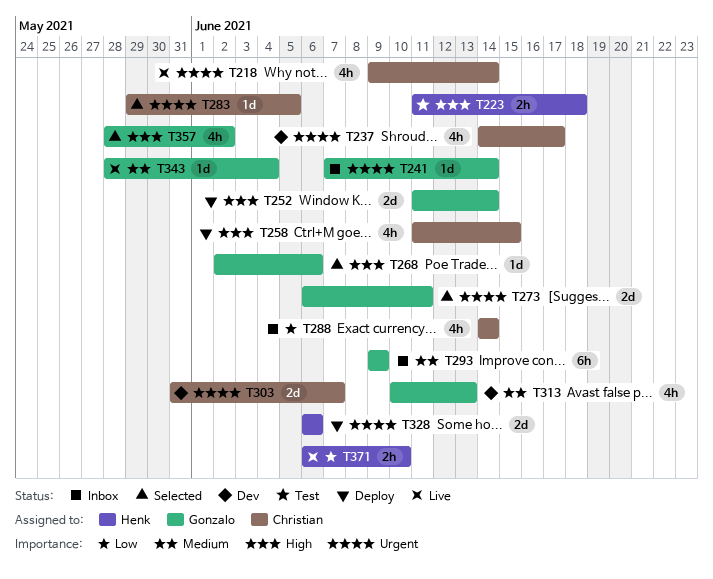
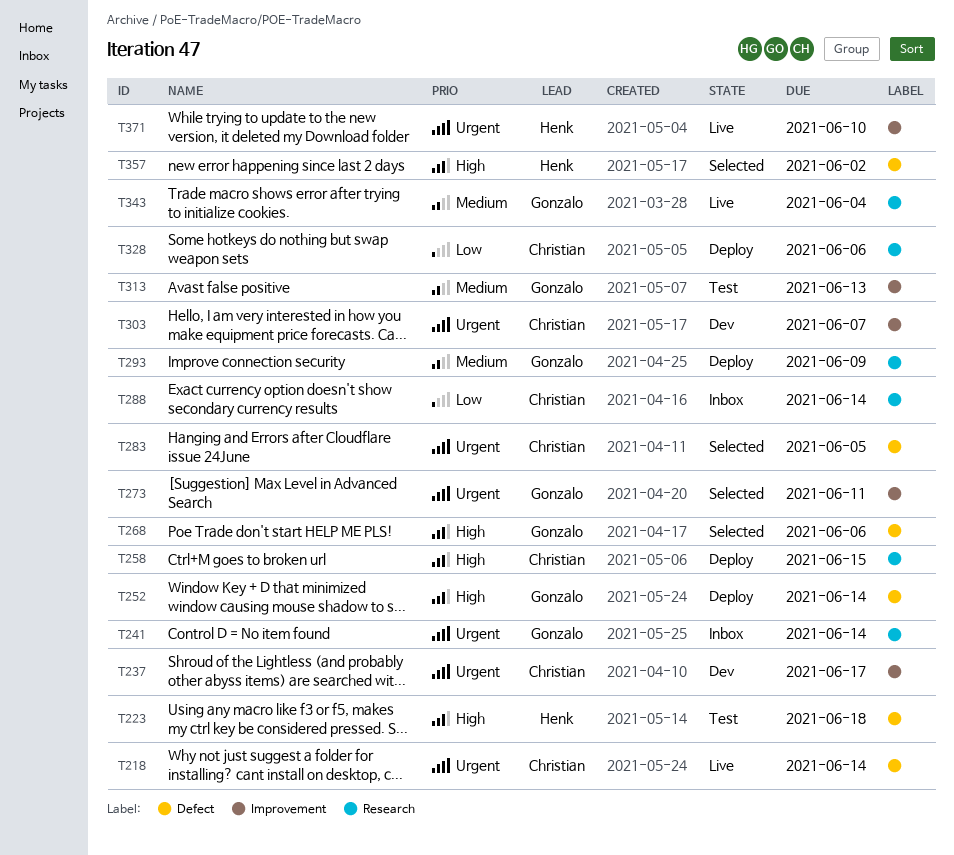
T293, status: Inbox -> Deploy
T313, status: Dev -> Test
T328, owner: Henk -> Christian
T328, priority: Urgent -> Low
T357, owner: Gonzalo -> Henk
T371, priority: Low -> Urgent

